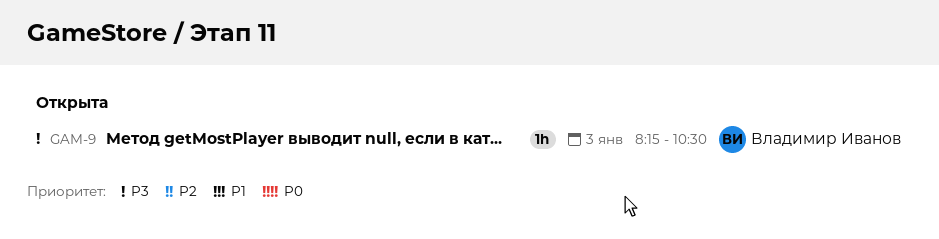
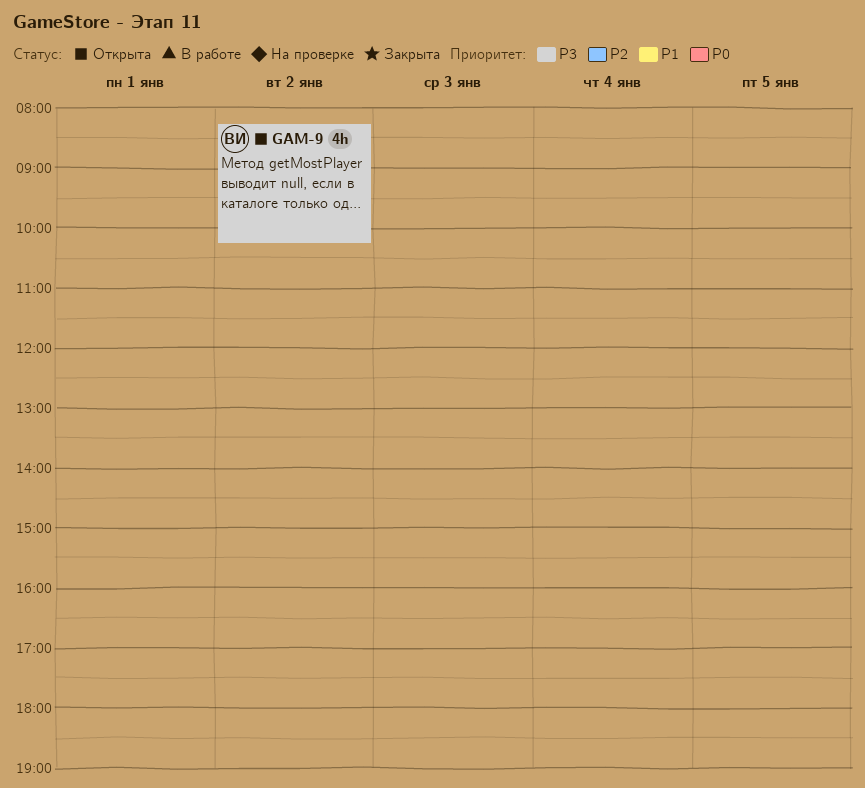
GAM-9, estimate: 1h -> 4h
GAM-9, day: Jan 3 -> Jan 2
GAM-9, ends: 10:30 -> 10:15

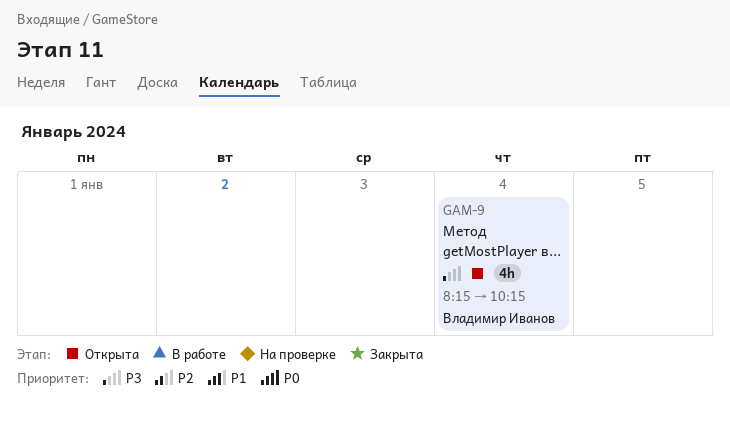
GAM-9, day: Jan 2 -> Jan 4

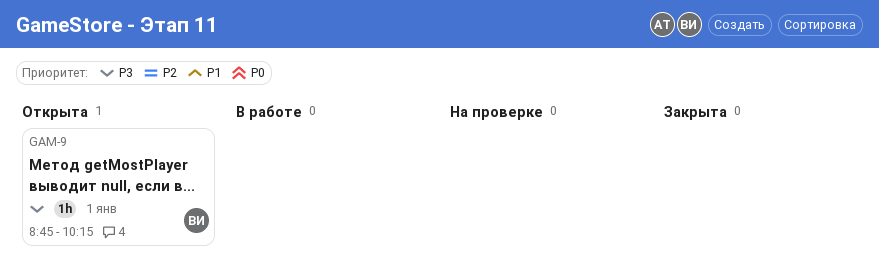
GAM-9, estimate: 4h -> 1h
GAM-9, day: Jan 4 -> Jan 1
GAM-9, begins: 08:15 -> 08:45

